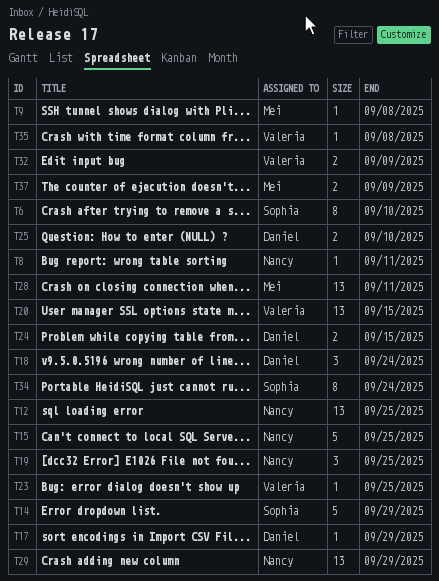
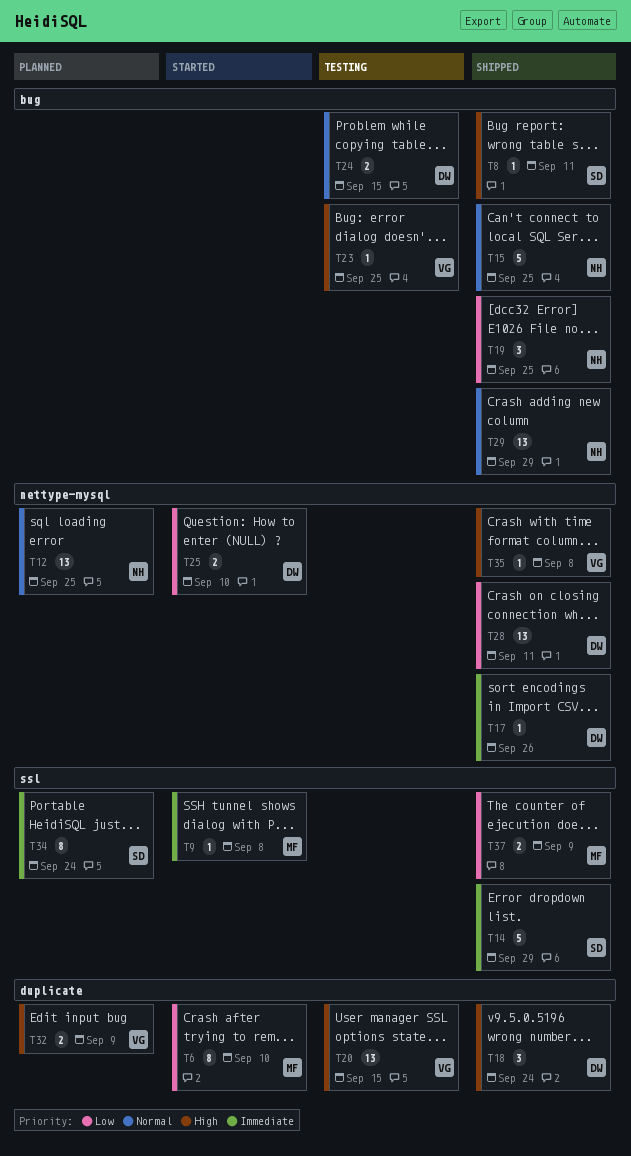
T6, owner: Sophia -> Mei
T8, owner: Nancy -> Sophia
T17, due: Sep 29 -> Sep 26
T28, owner: Mei -> Daniel

